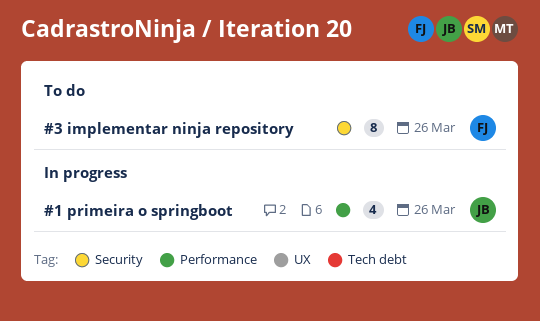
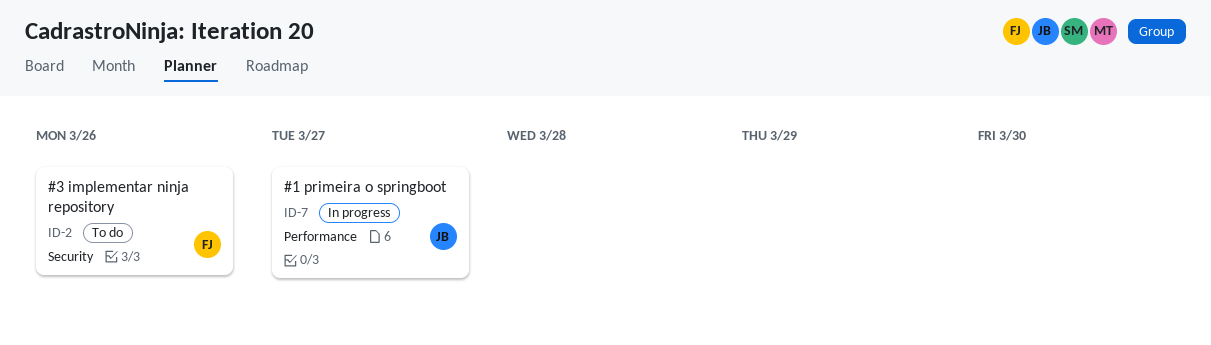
#1 primeira o springboot, due: Mar 26 -> Mar 27

